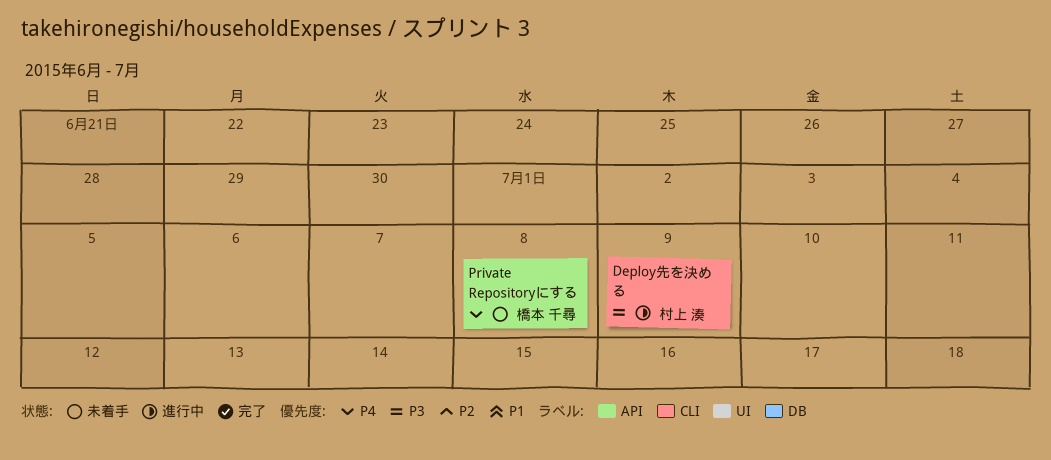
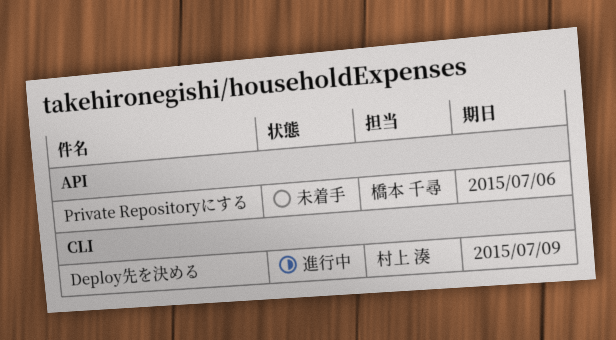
Private Repositoryにする, due: Jul 8 -> Jul 6

